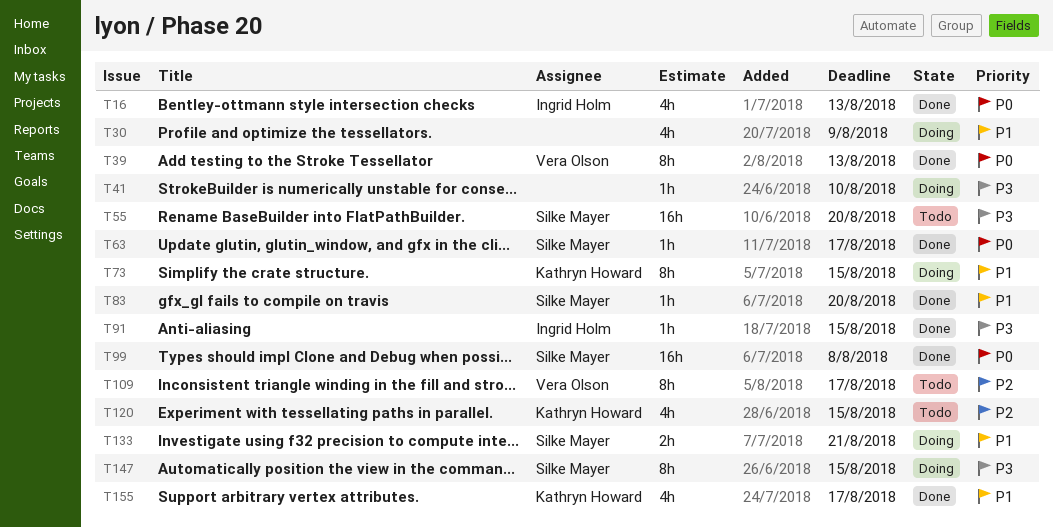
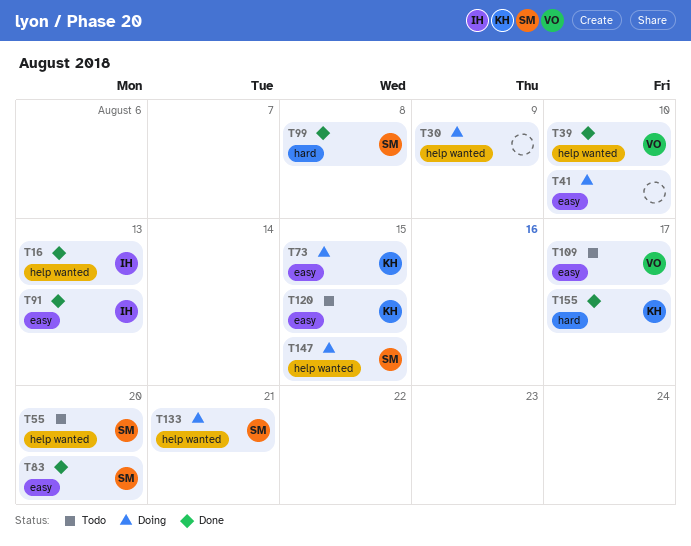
T39, due: Aug 13 -> Aug 10
T63: present -> none
T91, due: Aug 15 -> Aug 13

